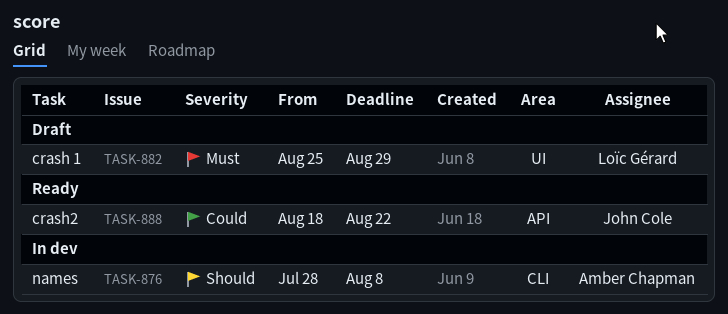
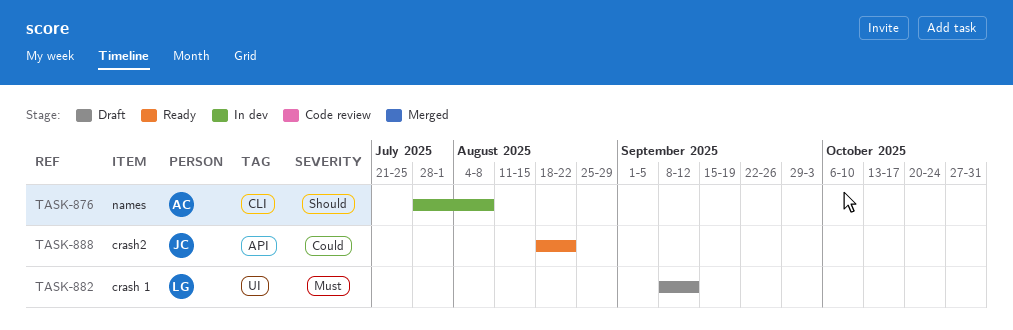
TASK-882, start: Aug 25 -> Sep 8
TASK-882, due: Aug 29 -> Sep 12

